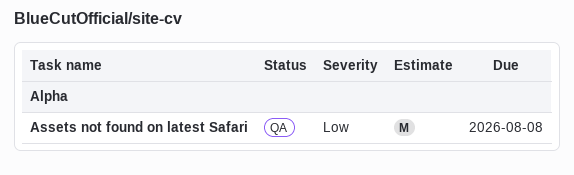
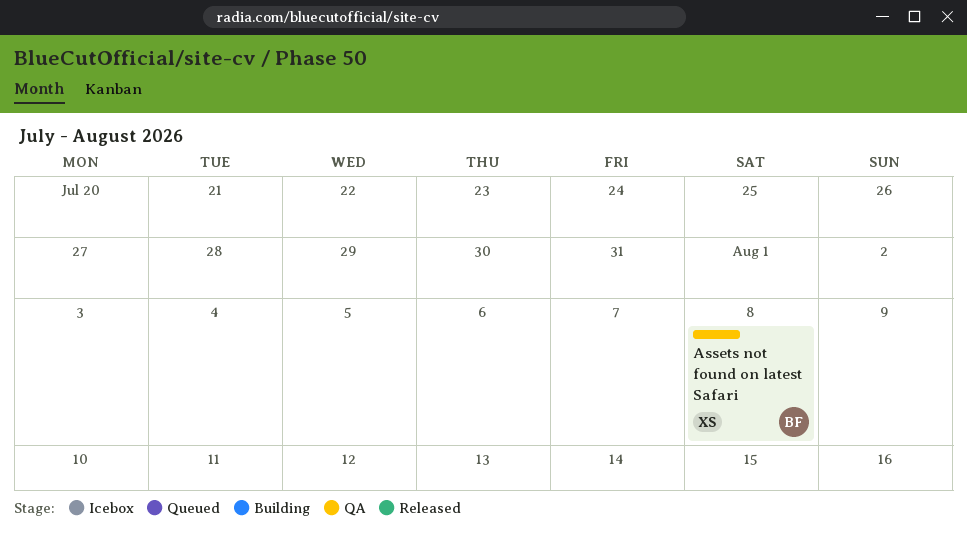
Assets not found on latest Safari, estimate: M -> XS

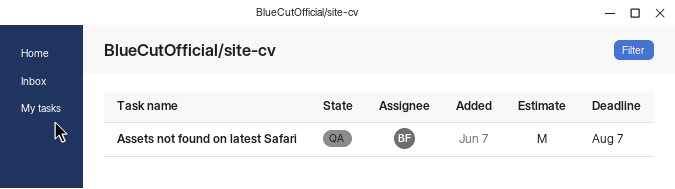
Assets not found on latest Safari, estimate: XS -> M
Assets not found on latest Safari, due: Aug 8 -> Aug 7

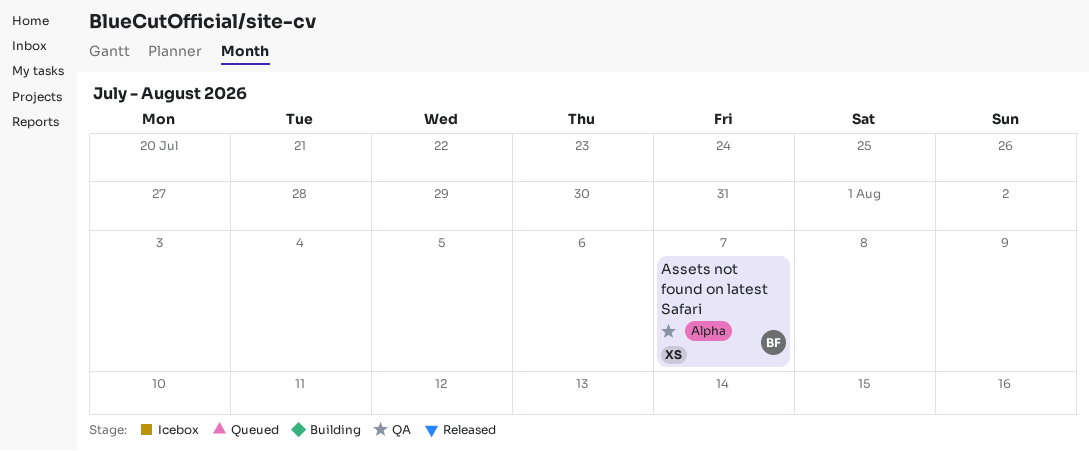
Assets not found on latest Safari, estimate: M -> XS

